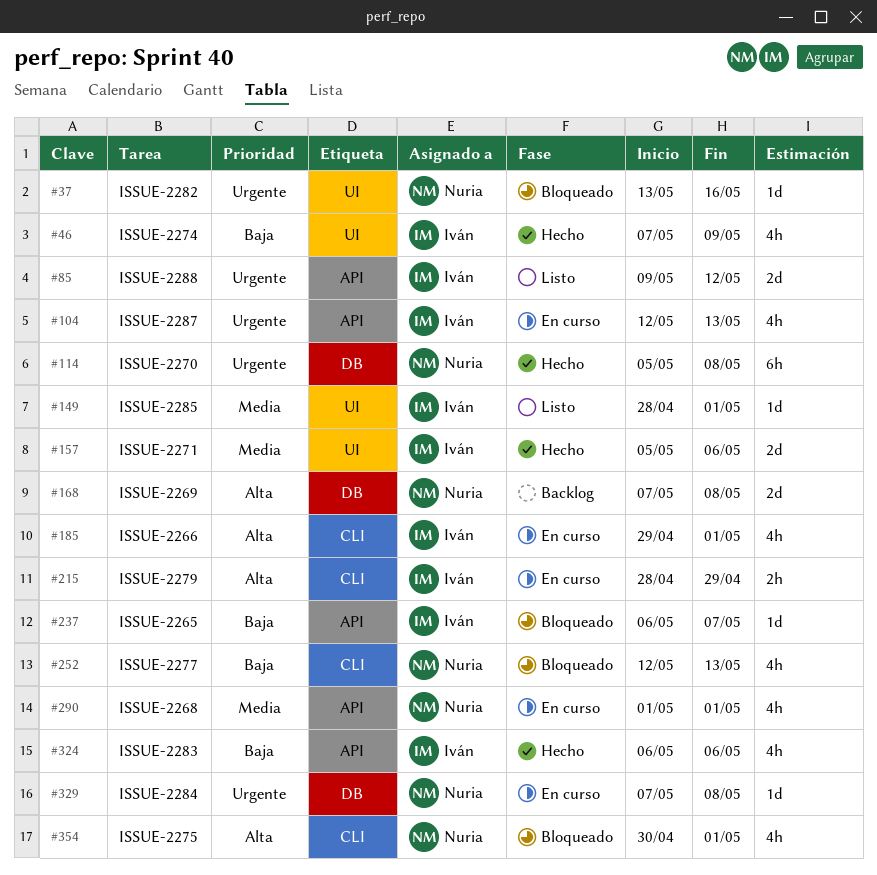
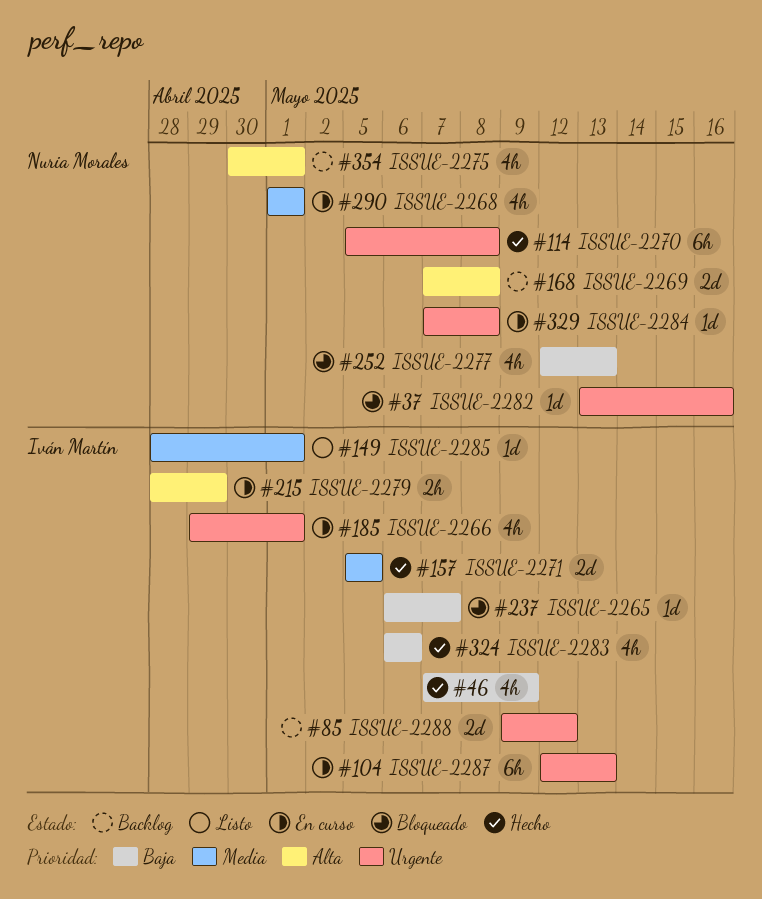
#85, status: Listo -> Backlog
#104, estimate: 4h -> 6h
#157, due: May 6 -> May 5
#185, priority: Alta -> Urgente
#354, status: Bloqueado -> Backlog

